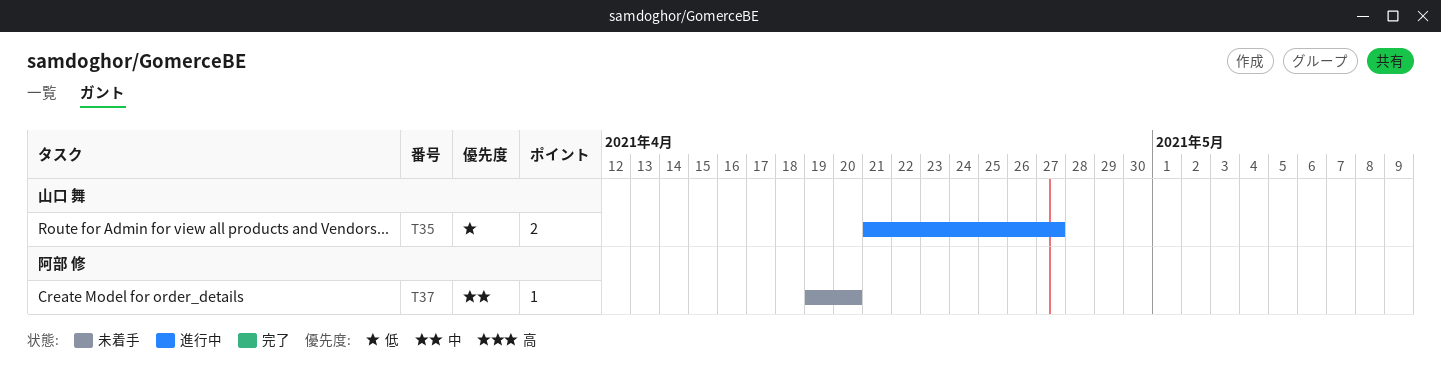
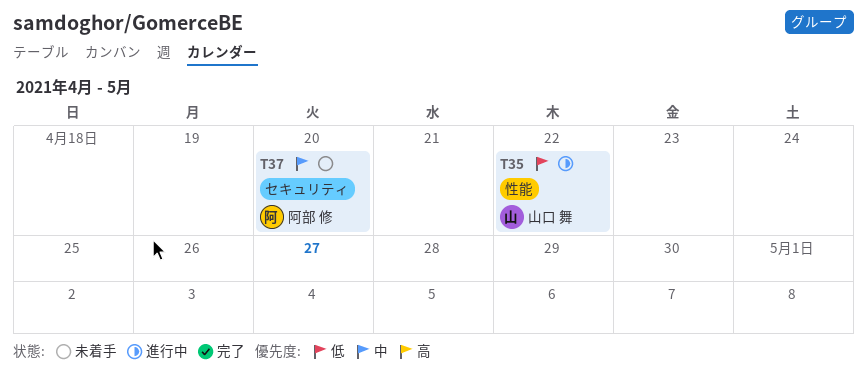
T35, due: Apr 27 -> Apr 22

